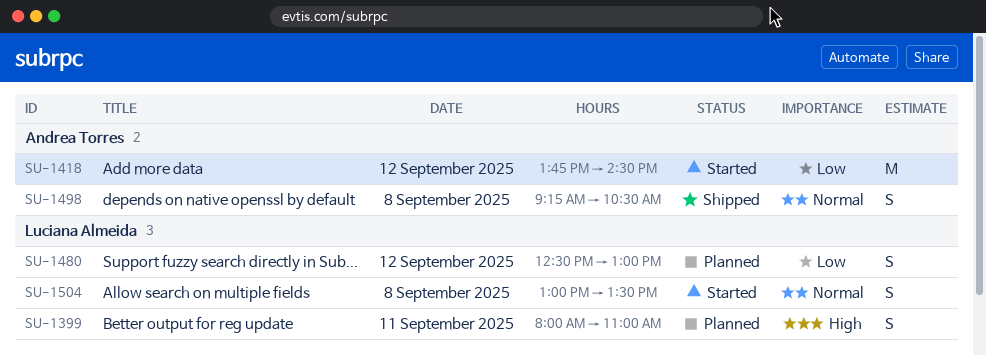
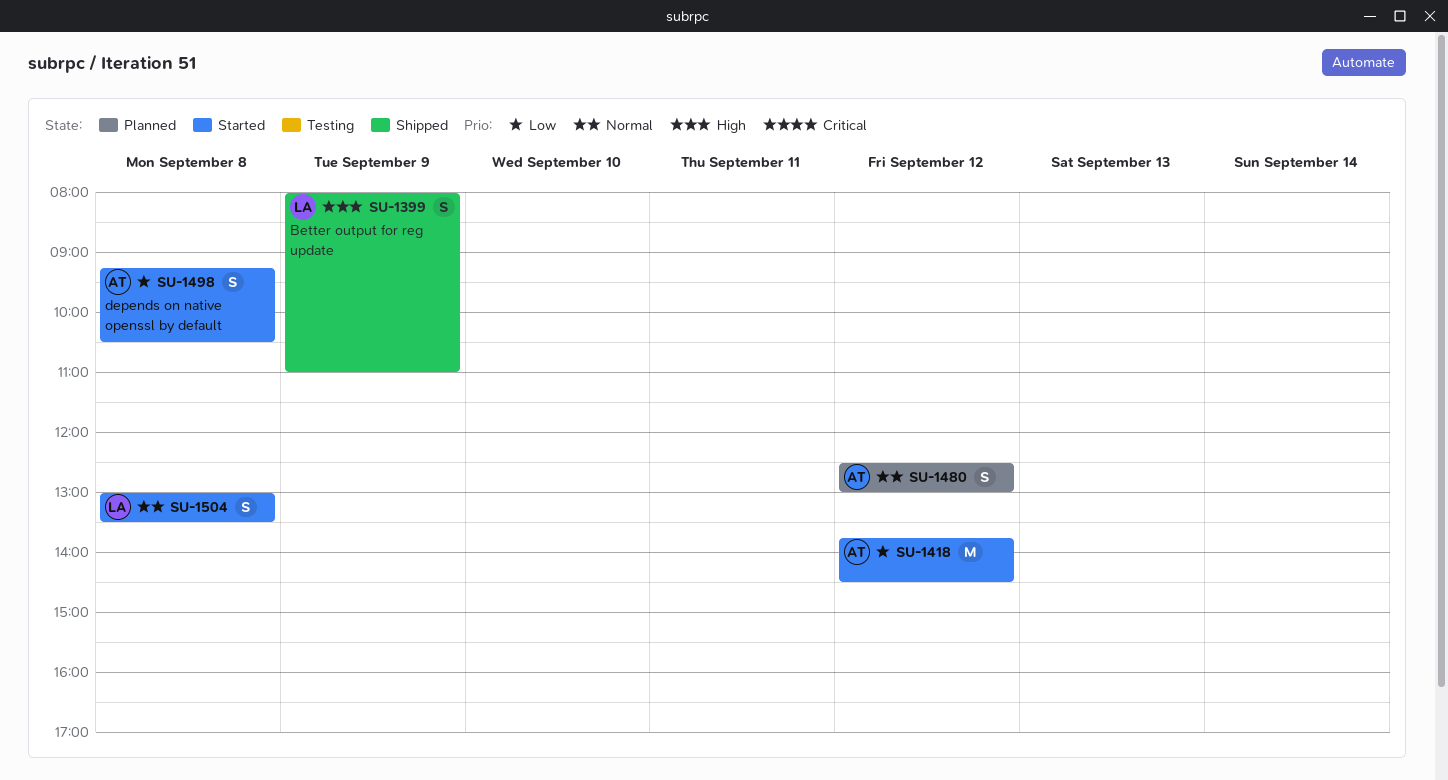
SU-1399, status: Planned -> Shipped
SU-1399, day: Sep 11 -> Sep 9
SU-1480, owner: Luciana Almeida -> Andrea Torres
SU-1480, priority: Low -> Normal
SU-1498, status: Shipped -> Started
SU-1498, priority: Normal -> Low

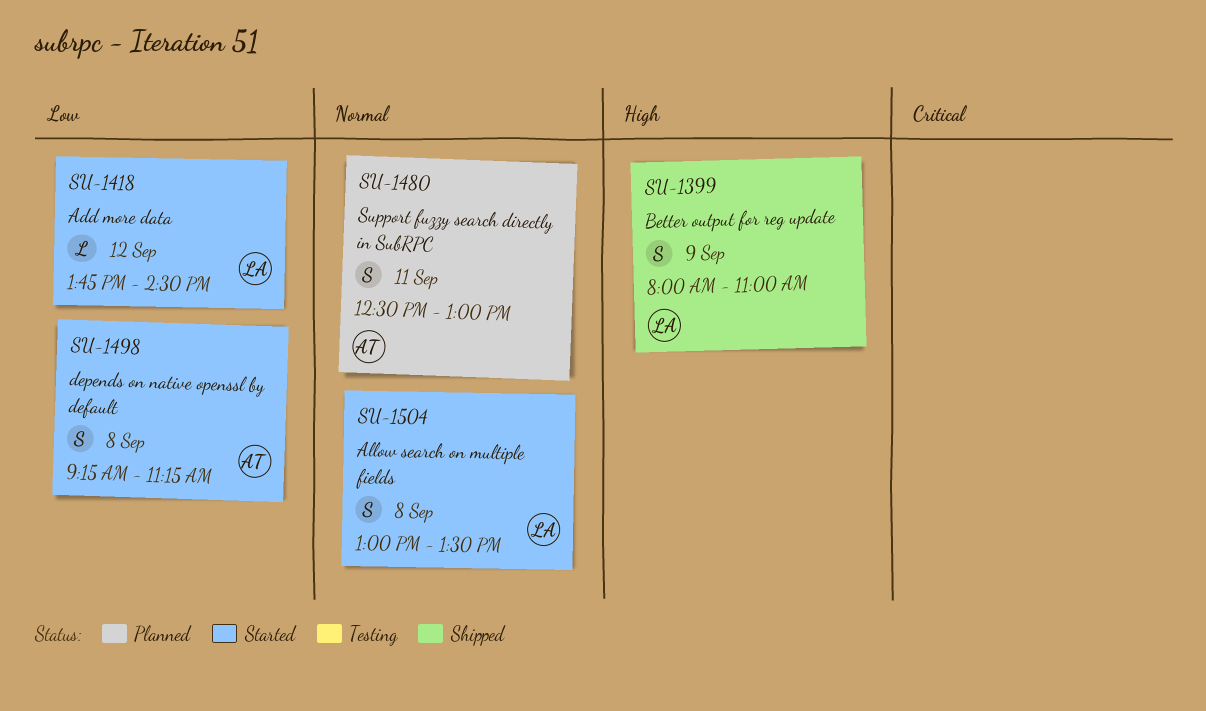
SU-1418, owner: AT -> LA
SU-1418, estimate: M -> L
SU-1480, day: Sep 12 -> Sep 11
SU-1498, ends: 10:30 -> 11:15

